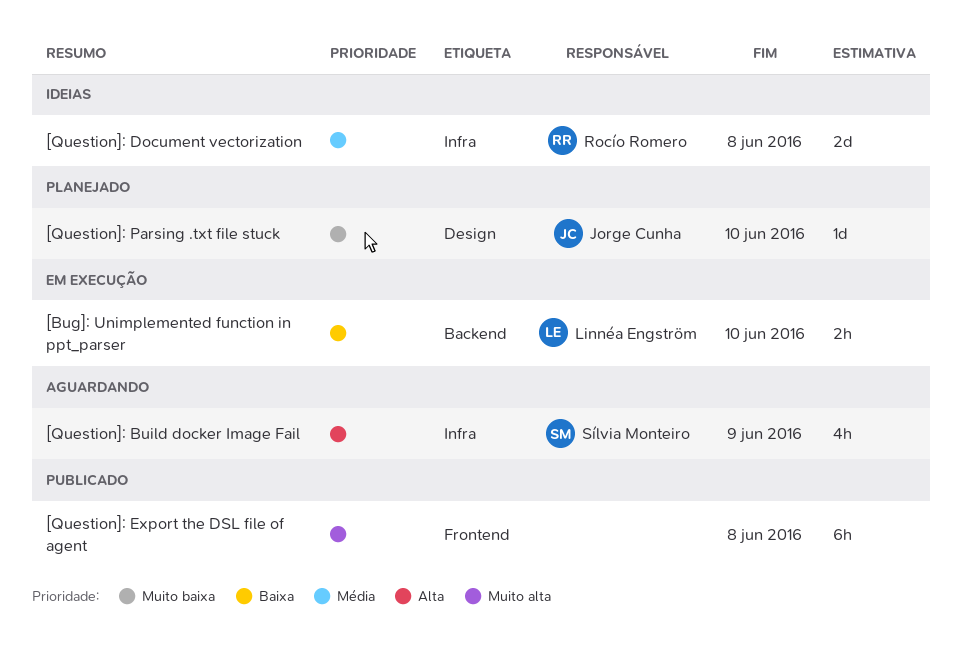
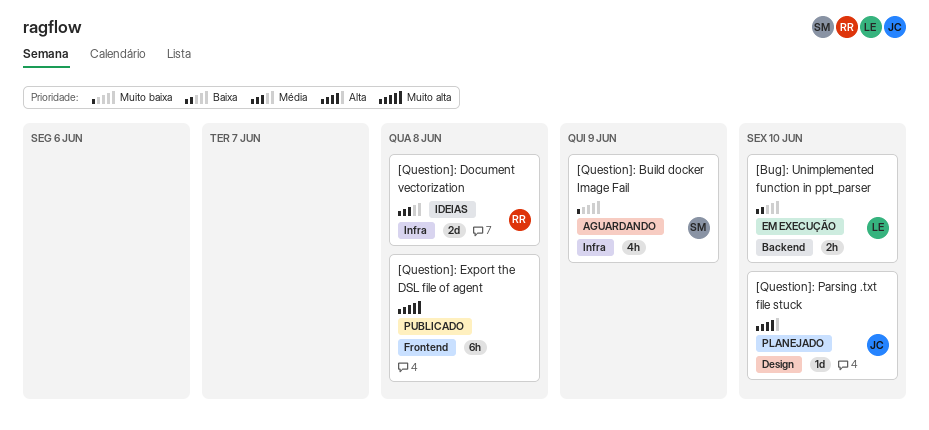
[Question]: Build docker Image Fail, priority: Alta -> Muito baixa
[Question]: Parsing .txt file stuck, priority: Muito baixa -> Alta

